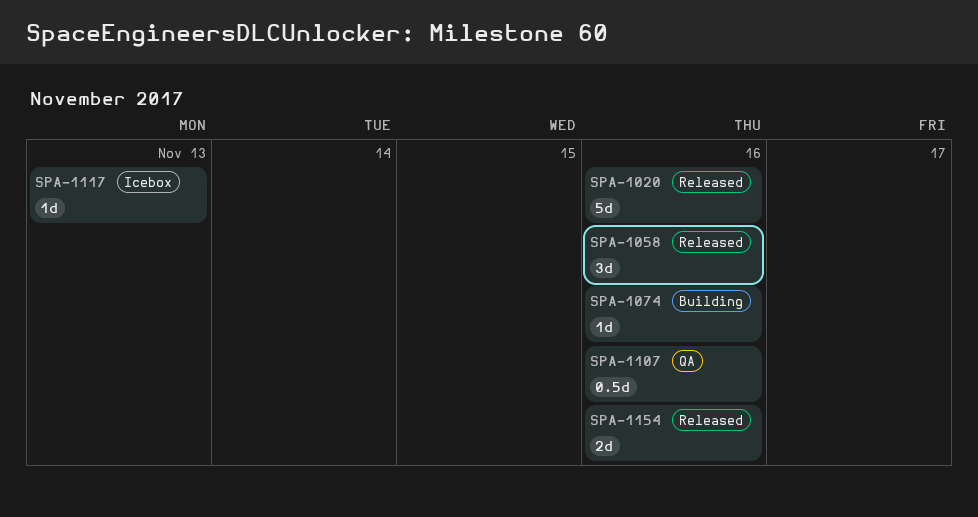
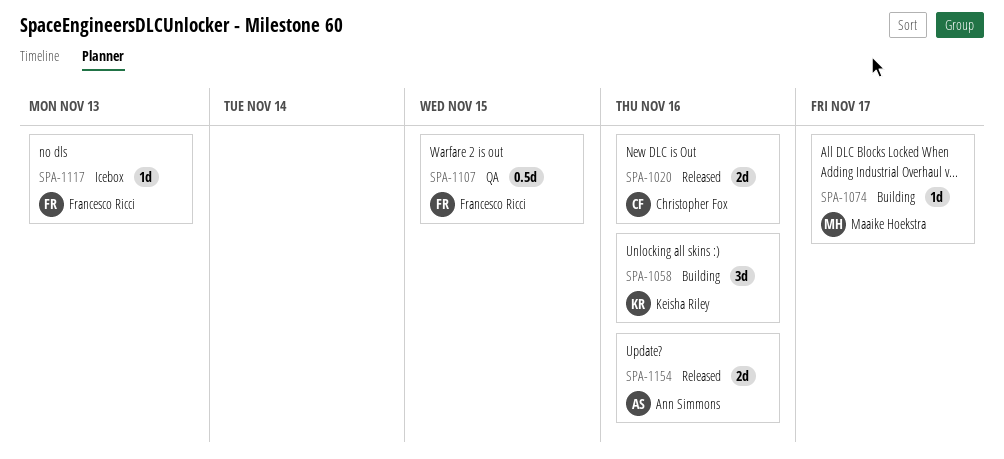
SPA-1020, estimate: 5d -> 2d
SPA-1058, status: Released -> Building
SPA-1074, due: Nov 16 -> Nov 17
SPA-1107, due: Nov 16 -> Nov 15

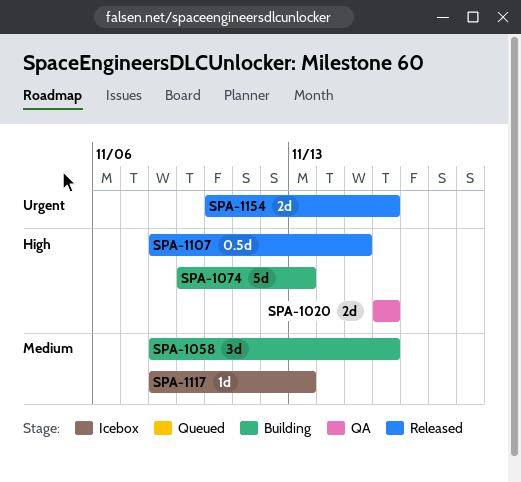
SPA-1020, status: Released -> QA
SPA-1074, estimate: 1d -> 5d
SPA-1074, due: Nov 17 -> Nov 13
SPA-1107, status: QA -> Released

